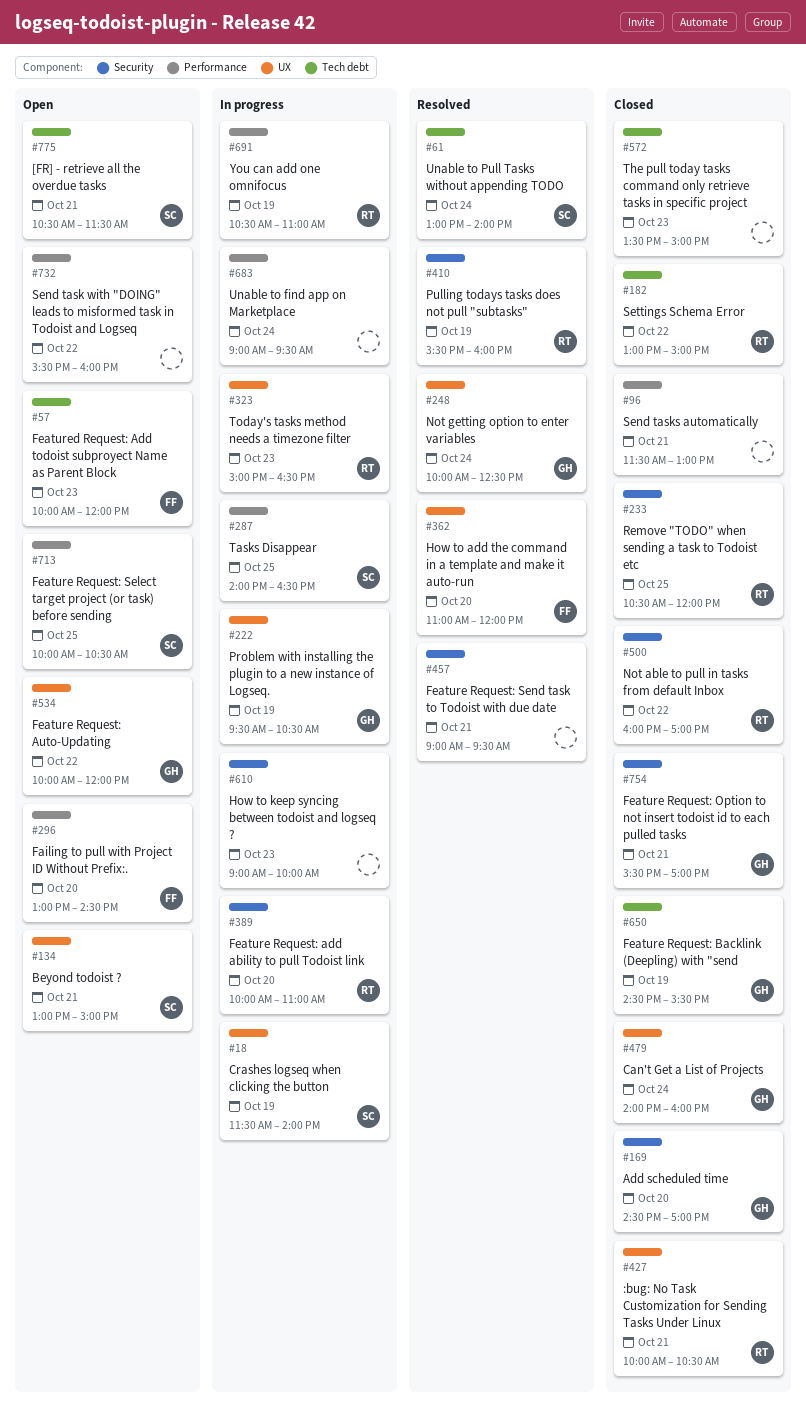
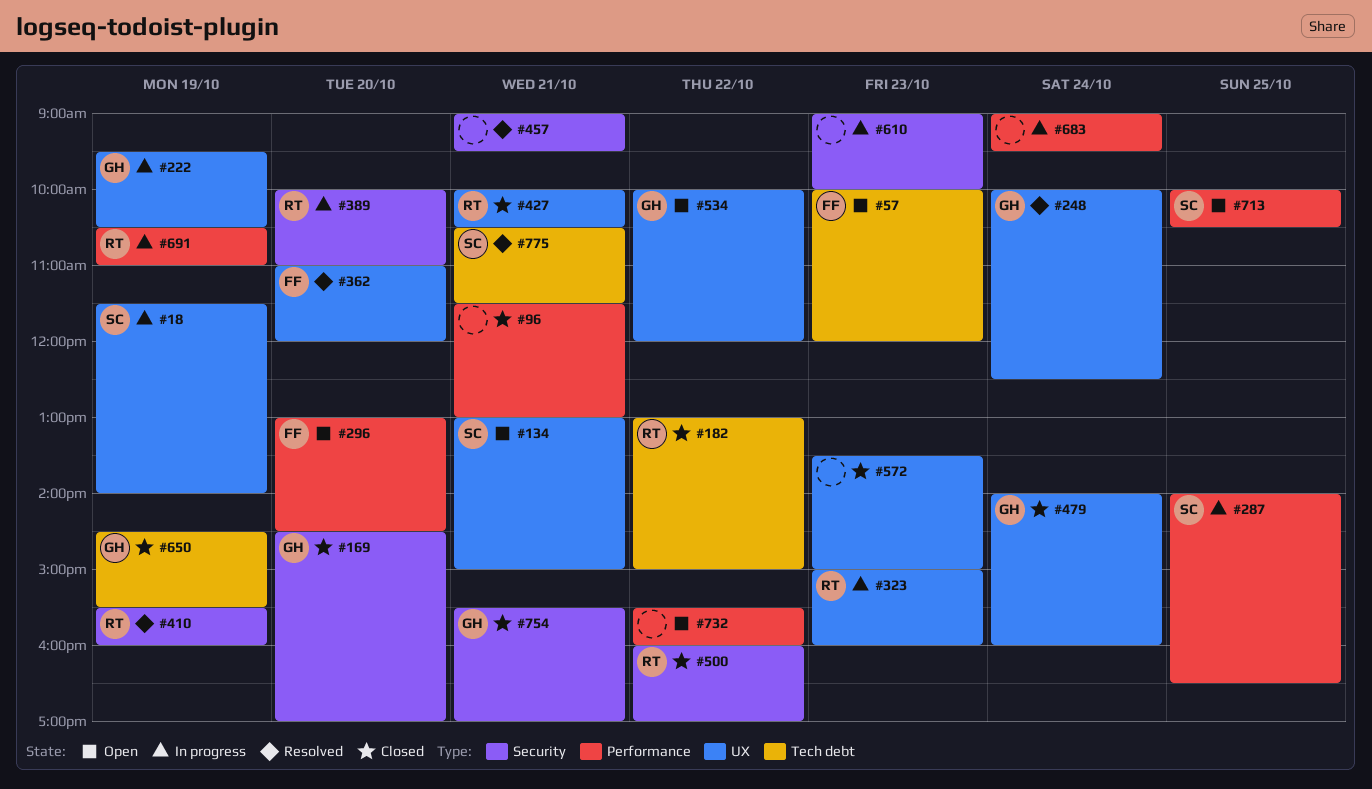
#61: present -> none
#233: present -> none
#323, ends: 16:30 -> 16:00
#572, label: Tech debt -> UX
#775, status: Open -> Resolved

